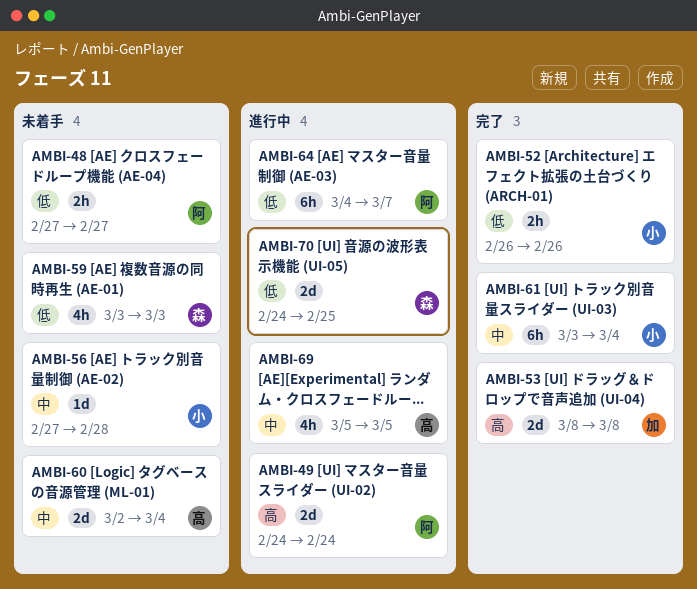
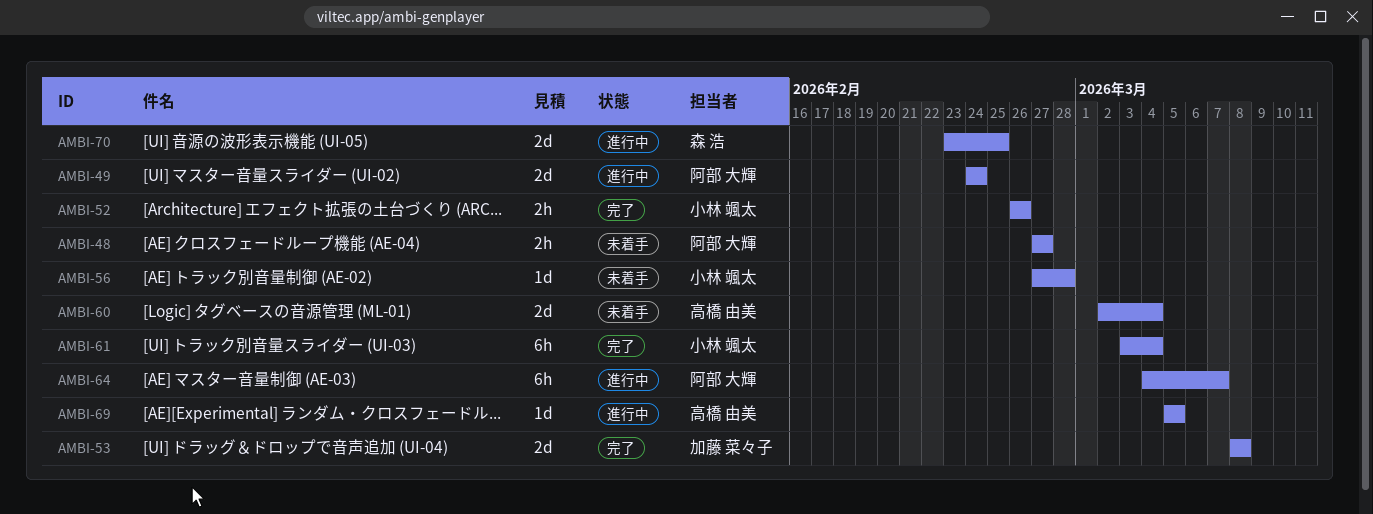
AMBI-59: present -> none
AMBI-69, estimate: 4h -> 1d
AMBI-70, start: Feb 24 -> Feb 23

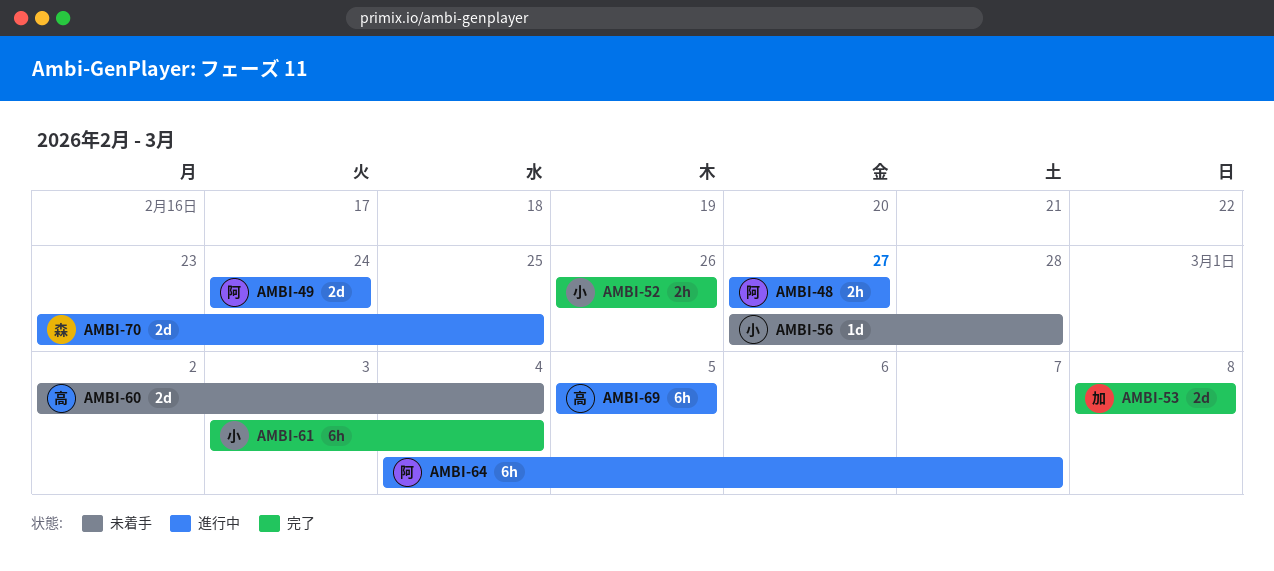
AMBI-48, status: 未着手 -> 進行中
AMBI-69, estimate: 1d -> 6h

